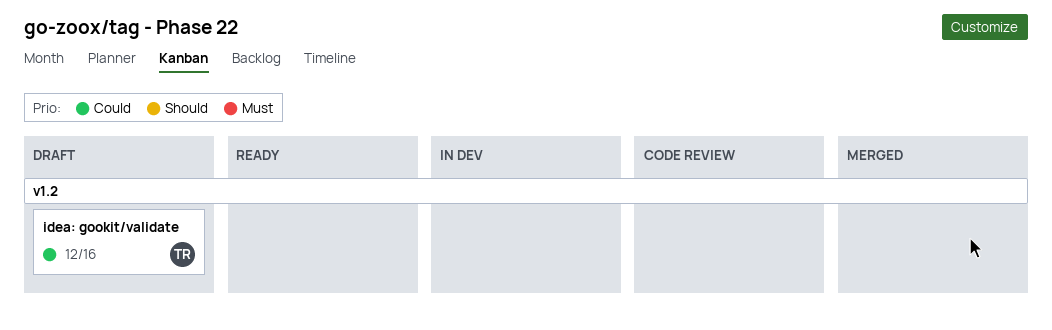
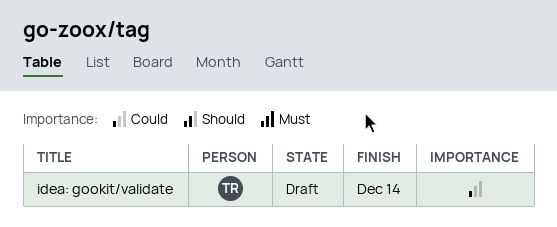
idea: gookit/validate, due: Dec 16 -> Dec 14

